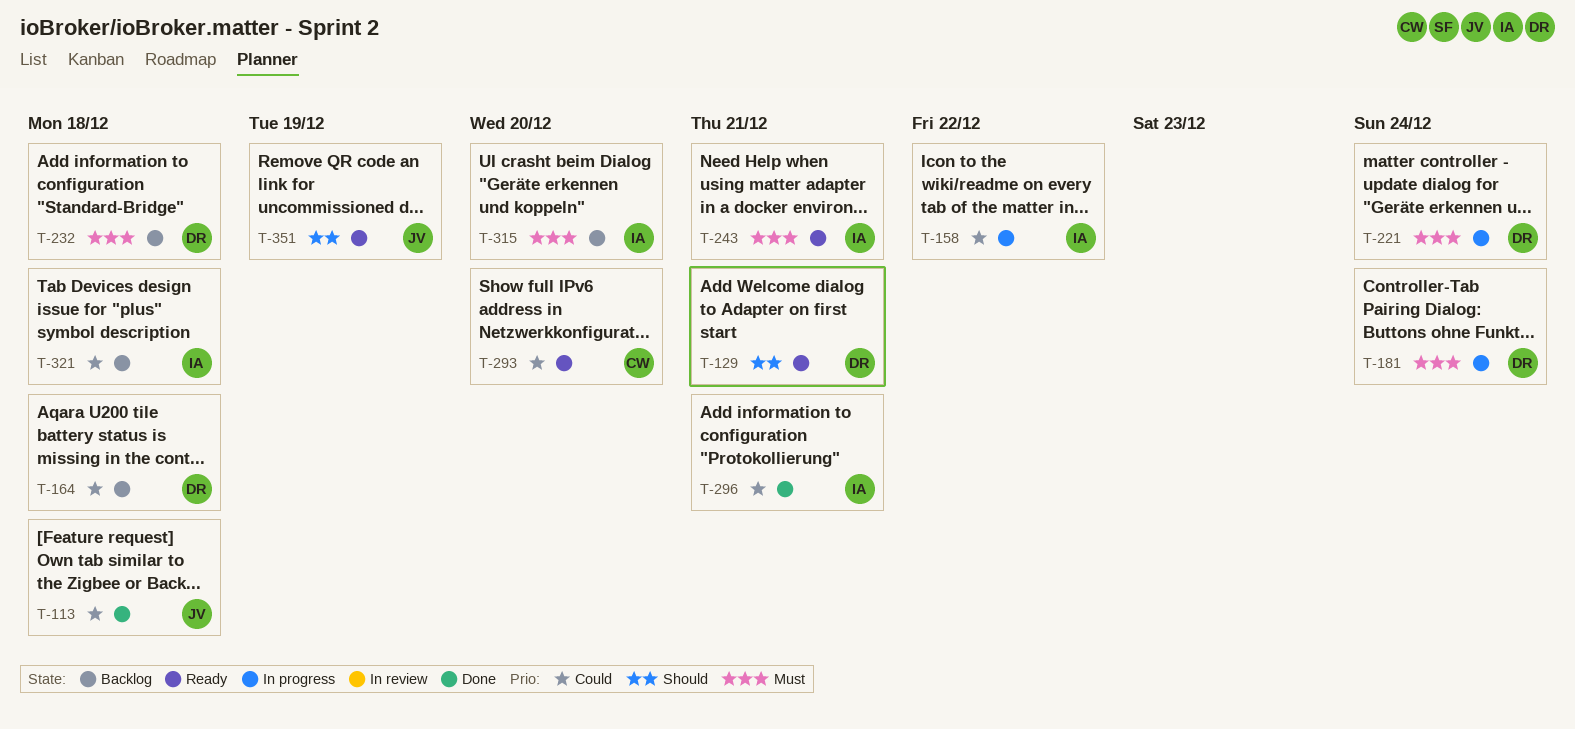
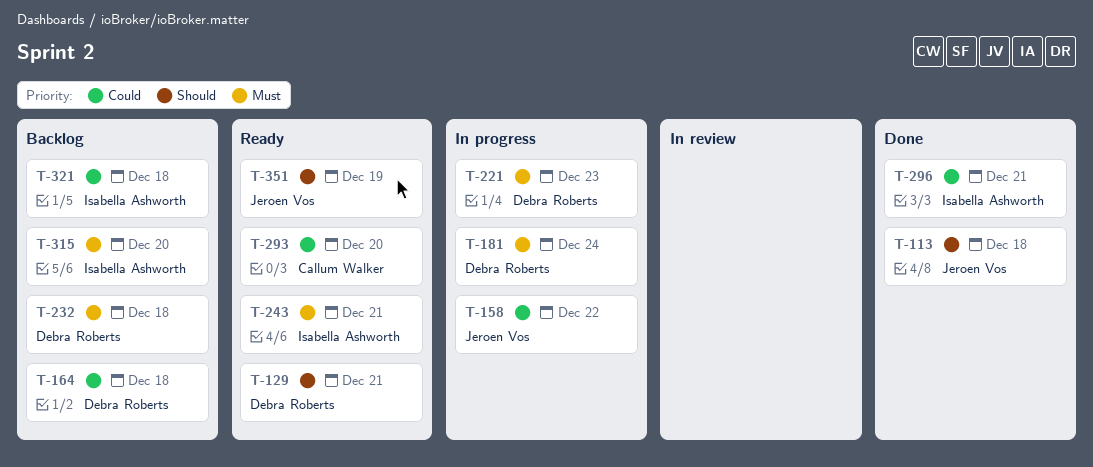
T-113, priority: Could -> Should
T-158, owner: Isabella Ashworth -> Jeroen Vos
T-221, due: Dec 24 -> Dec 23

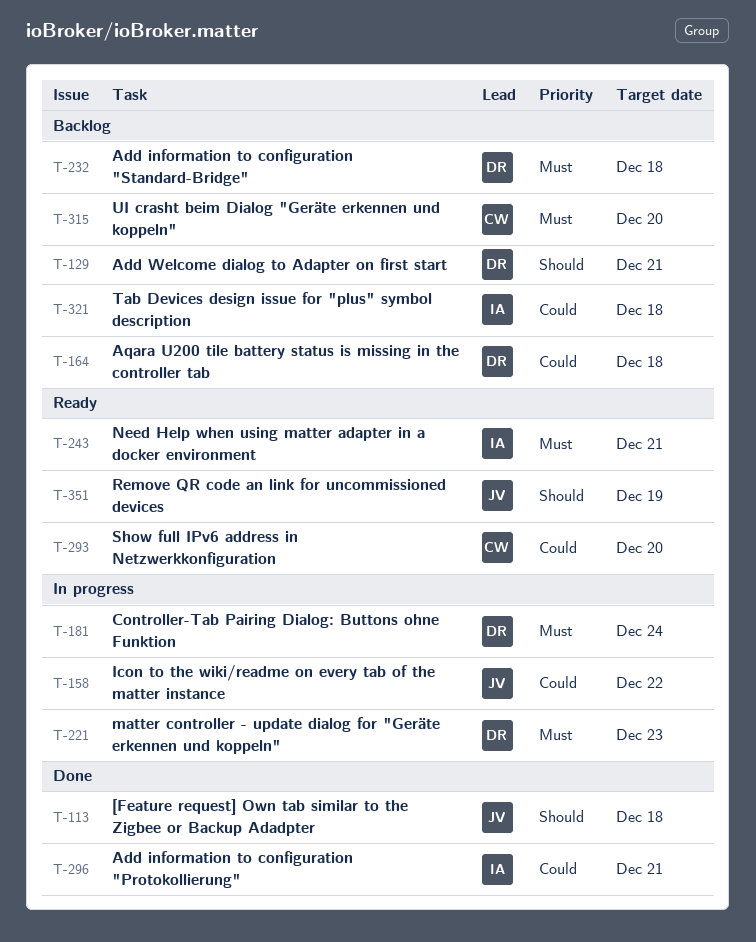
T-129, status: Ready -> Backlog
T-315, owner: Isabella Ashworth -> Callum Walker

